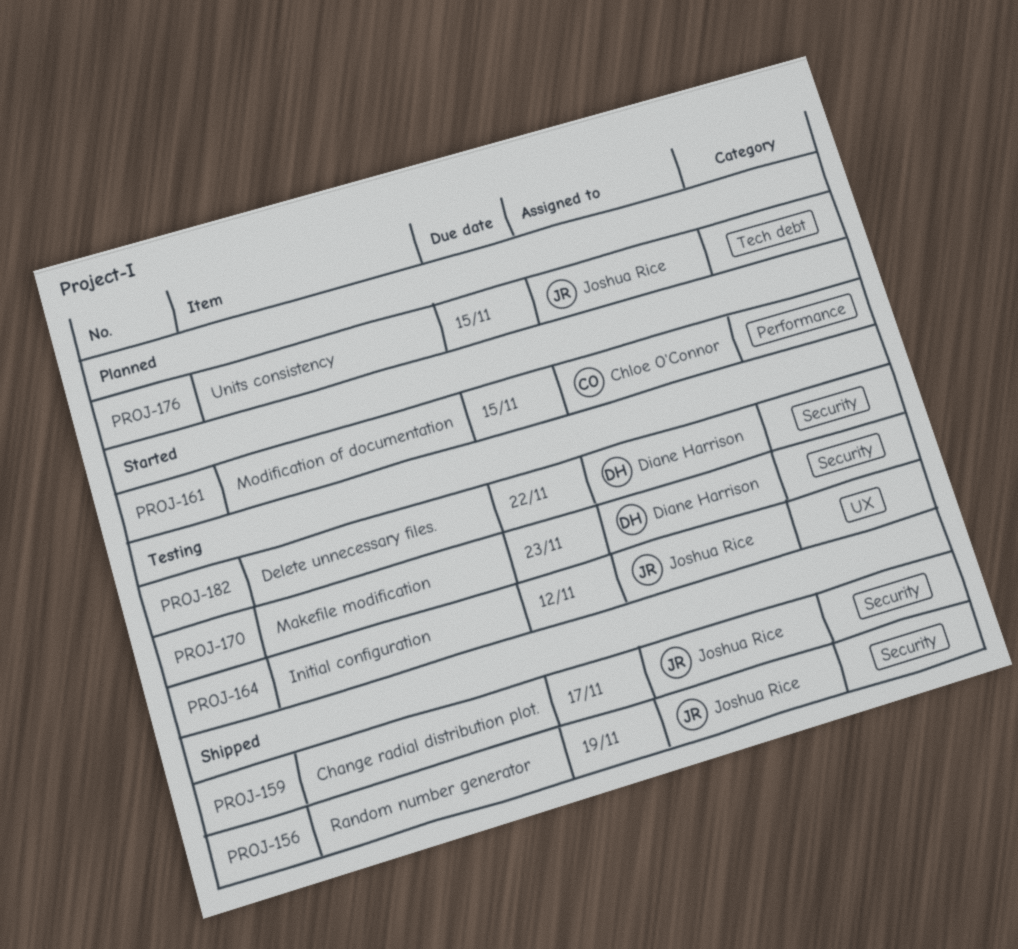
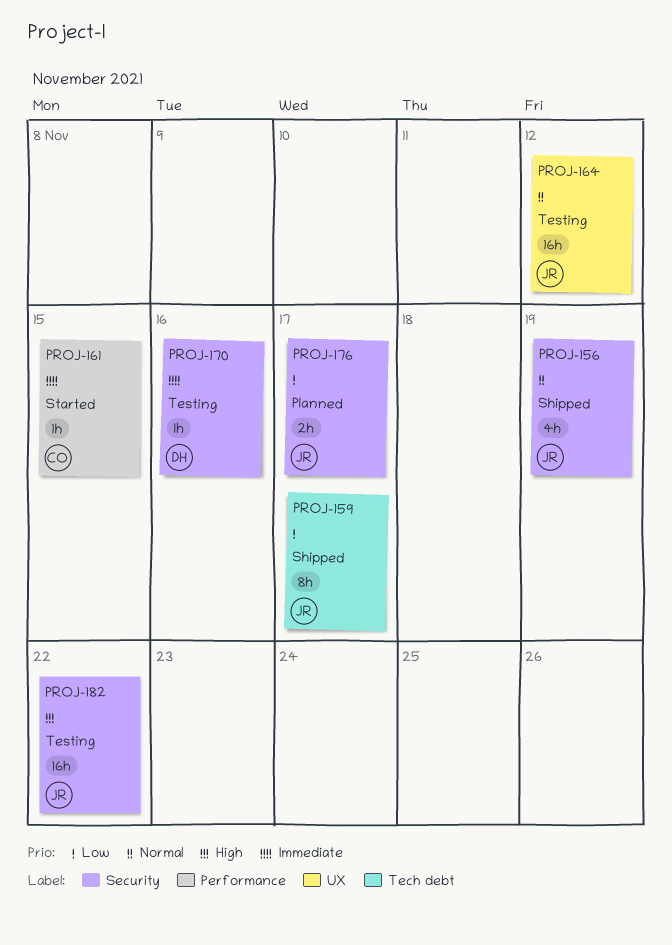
PROJ-159, label: Security -> Tech debt
PROJ-170, due: Nov 23 -> Nov 16
PROJ-176, label: Tech debt -> Security
PROJ-176, due: Nov 15 -> Nov 17
PROJ-182, owner: Diane Harrison -> Joshua Rice

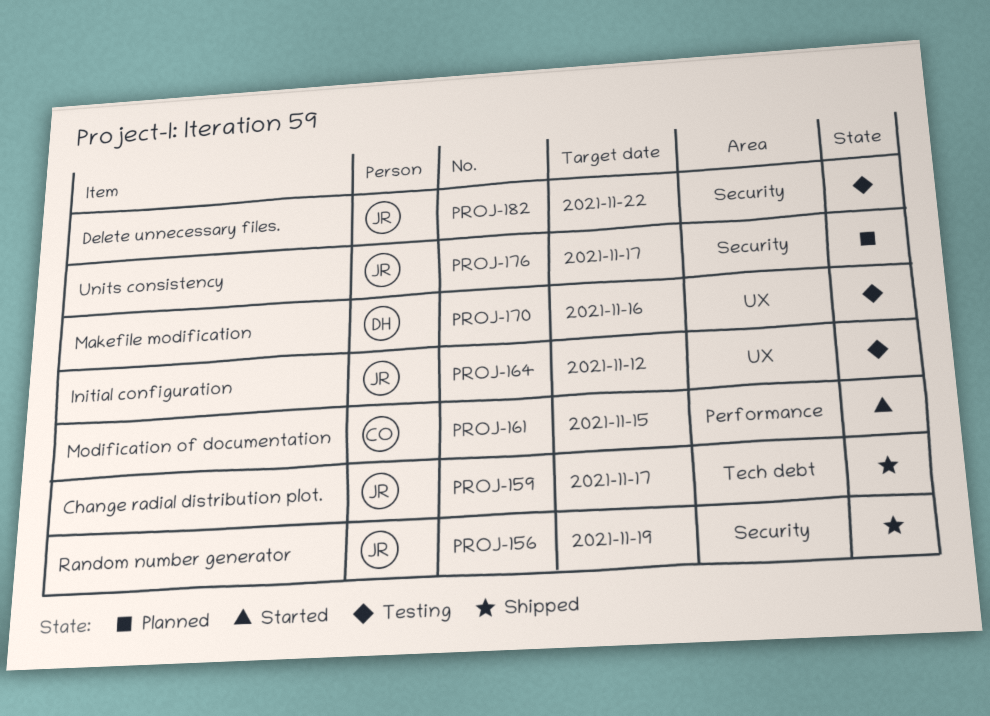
PROJ-170, label: Security -> UX

